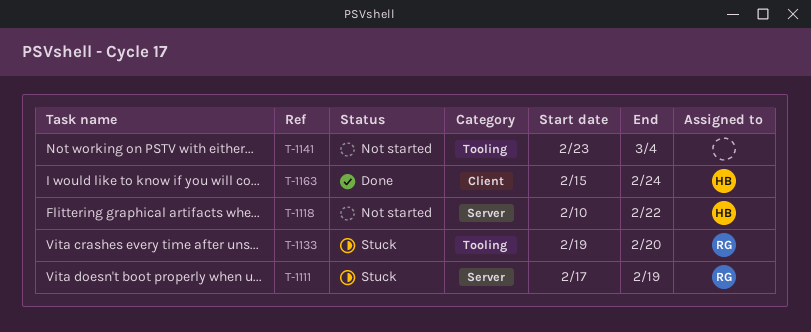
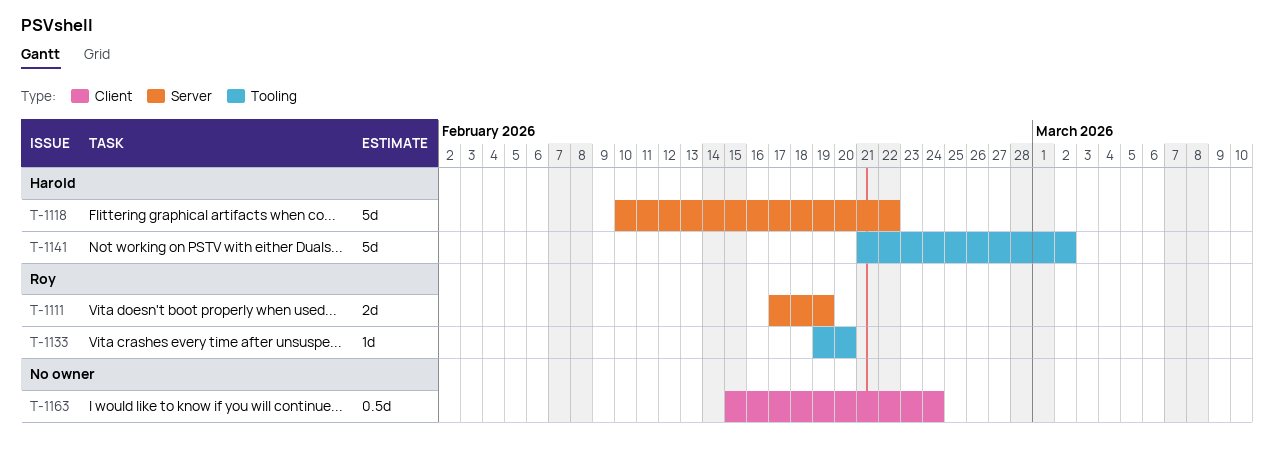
T-1141, owner: none -> Harold
T-1141, start: Feb 23 -> Feb 21
T-1141, due: Mar 4 -> Mar 2
T-1163, owner: Harold -> none

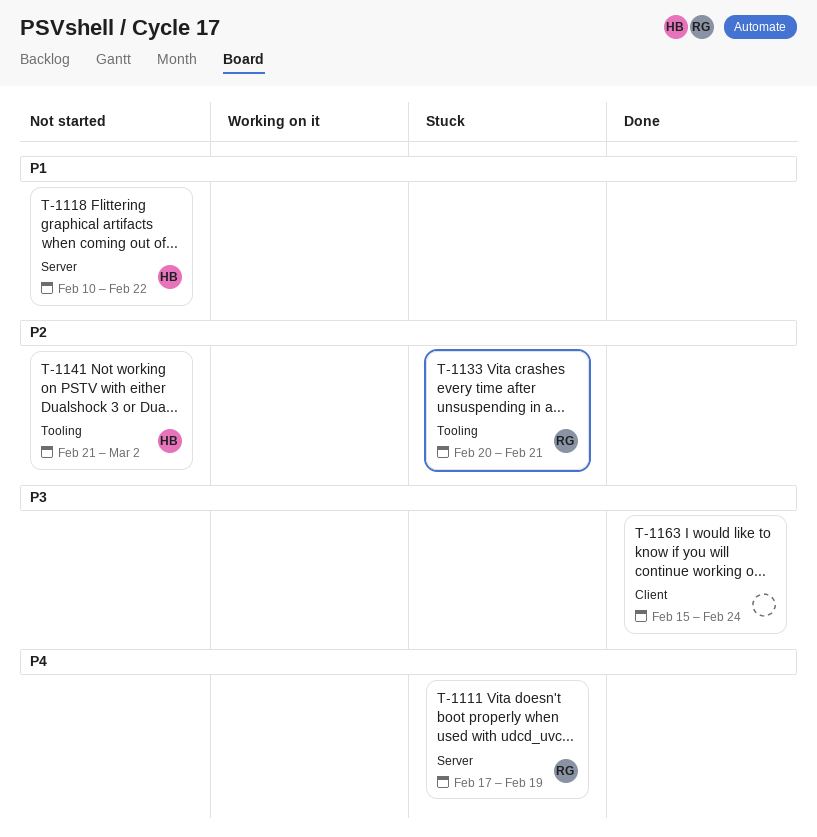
T-1133, start: Feb 19 -> Feb 20
T-1133, due: Feb 20 -> Feb 21

